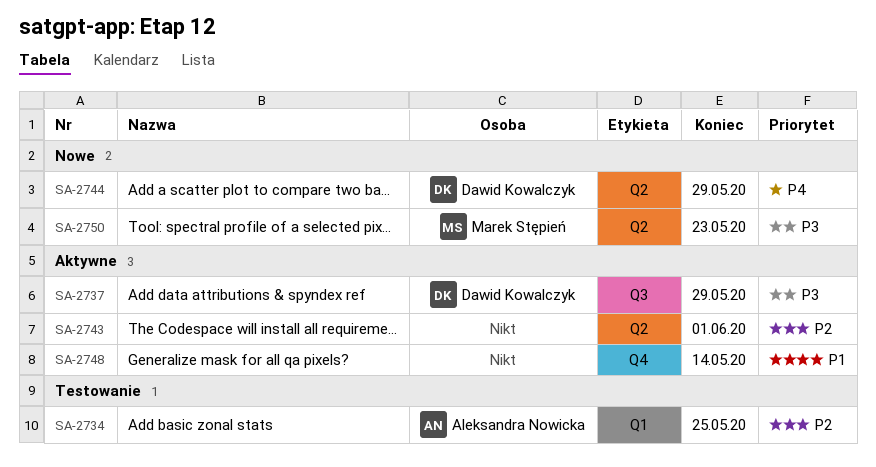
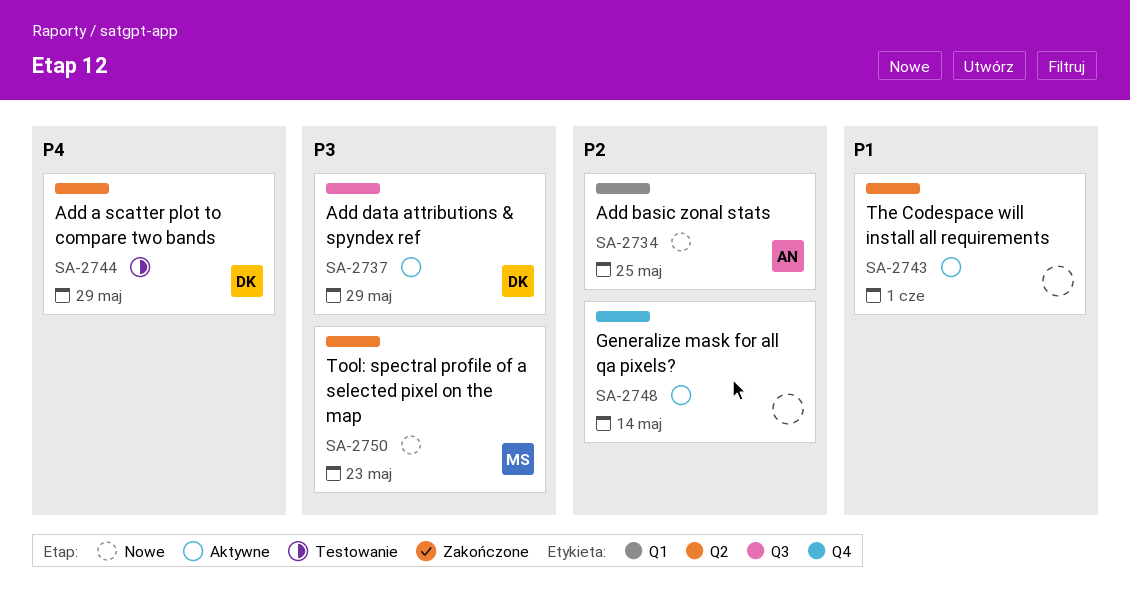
SA-2734, status: Testowanie -> Nowe
SA-2743, priority: P2 -> P1
SA-2744, status: Nowe -> Testowanie
SA-2748, priority: P1 -> P2

